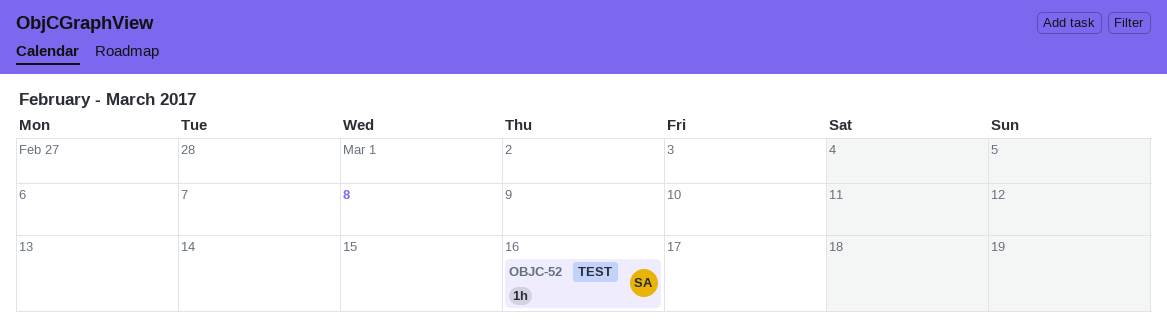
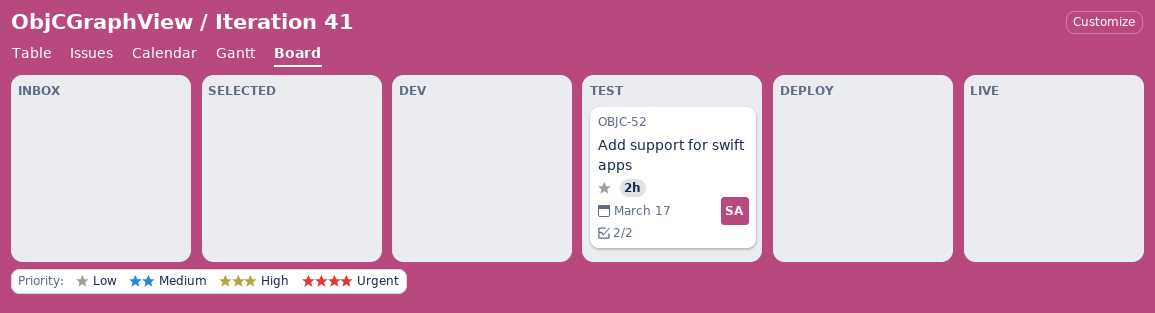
OBJC-52, estimate: 1h -> 2h
OBJC-52, due: Mar 16 -> Mar 17

